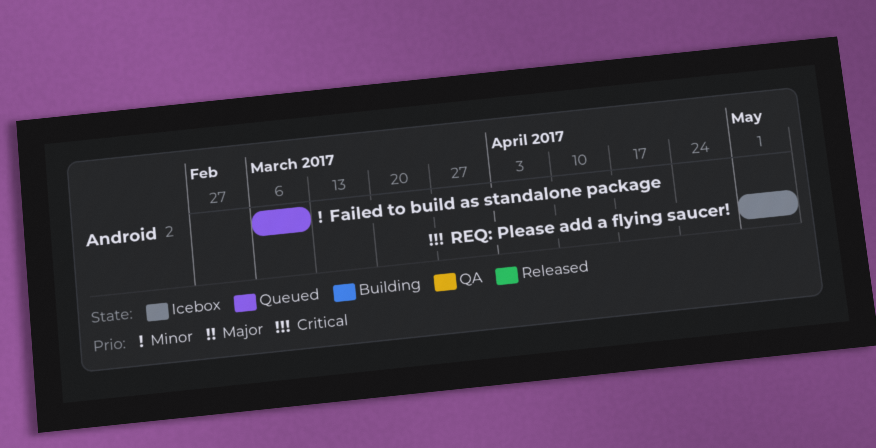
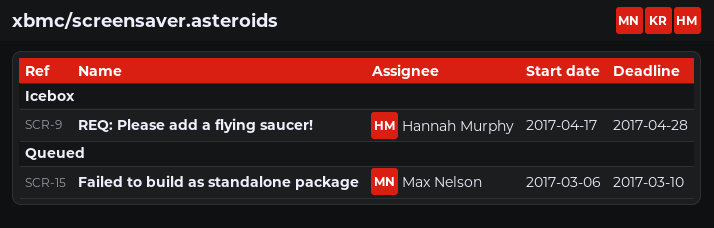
REQ: Please add a flying saucer!, start: May 1 -> Apr 17
REQ: Please add a flying saucer!, due: May 5 -> Apr 28

